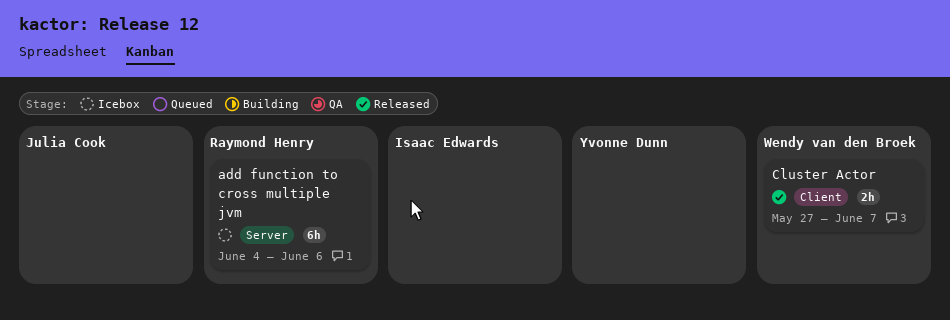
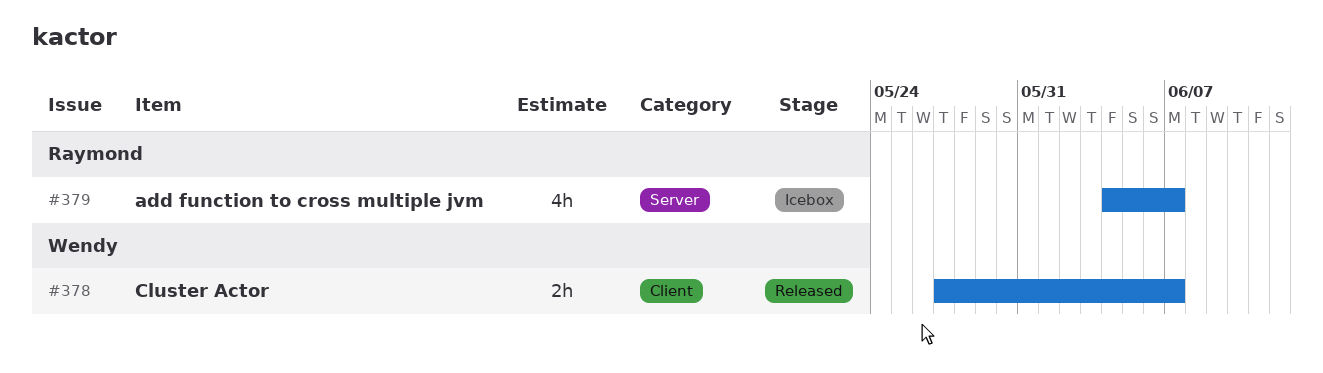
add function to cross multiple jvm, estimate: 6h -> 4h
add function to cross multiple jvm, due: Jun 6 -> Jun 7

